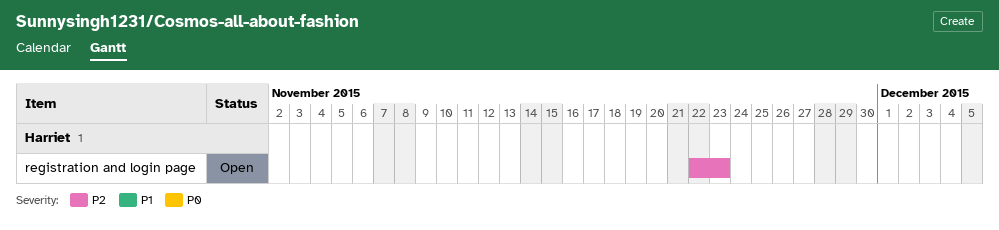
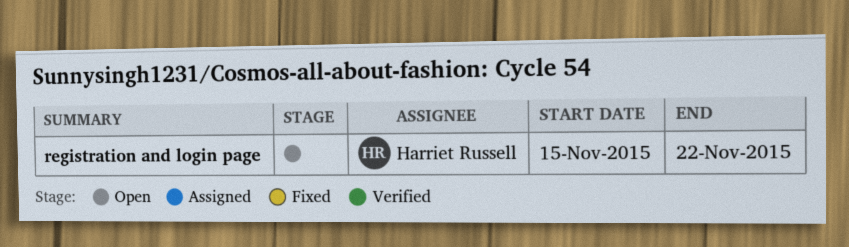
registration and login page, start: Nov 22 -> Nov 15
registration and login page, due: Nov 23 -> Nov 22

